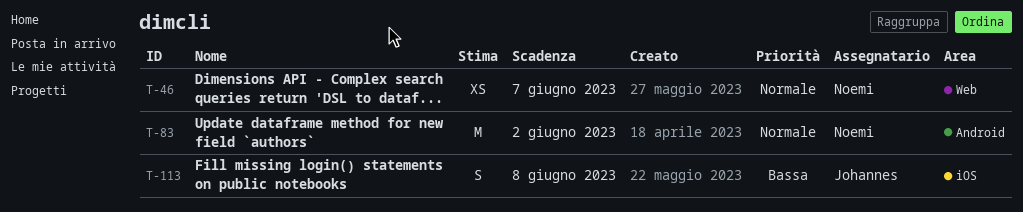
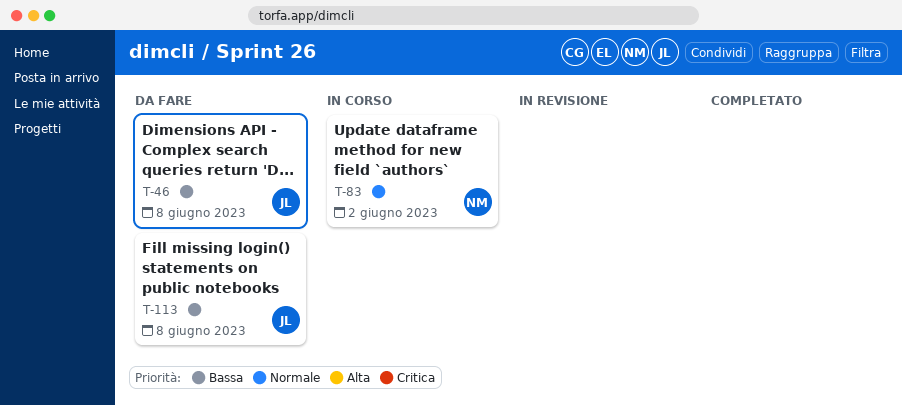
T-46, owner: Noemi -> Johannes
T-46, priority: Normale -> Bassa
T-46, due: Jun 7 -> Jun 8

